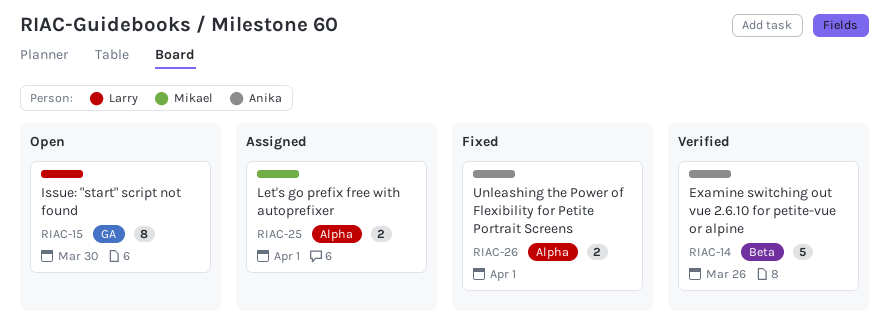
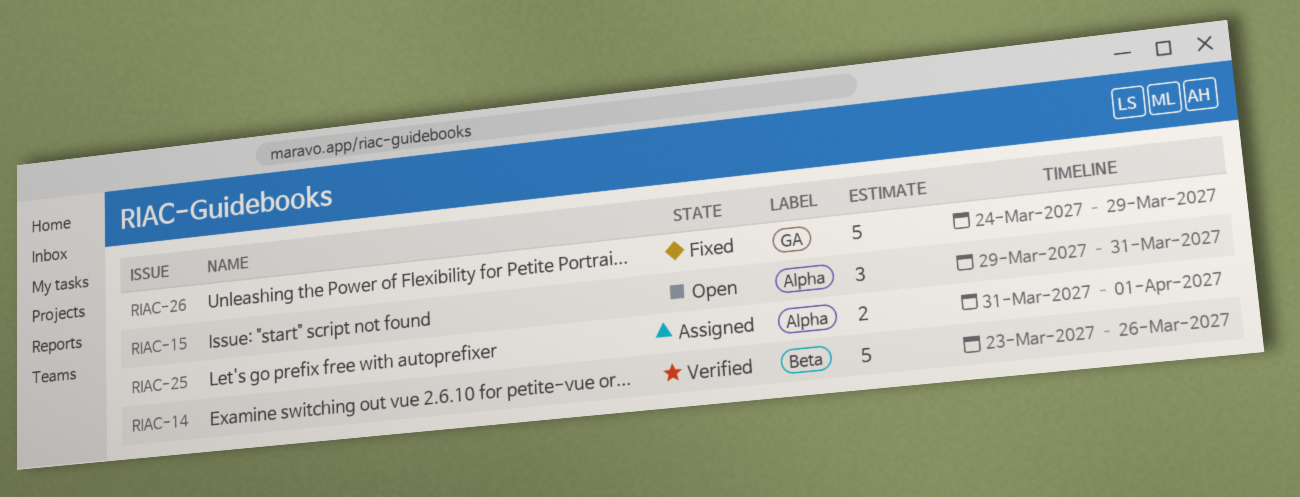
RIAC-15, label: GA -> Alpha
RIAC-15, estimate: 8 -> 3
RIAC-15, due: Mar 30 -> Mar 31
RIAC-26, label: Alpha -> GA
RIAC-26, estimate: 2 -> 5
RIAC-26, due: Apr 1 -> Mar 29

